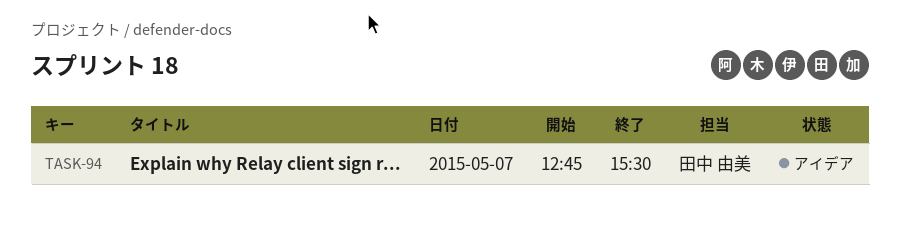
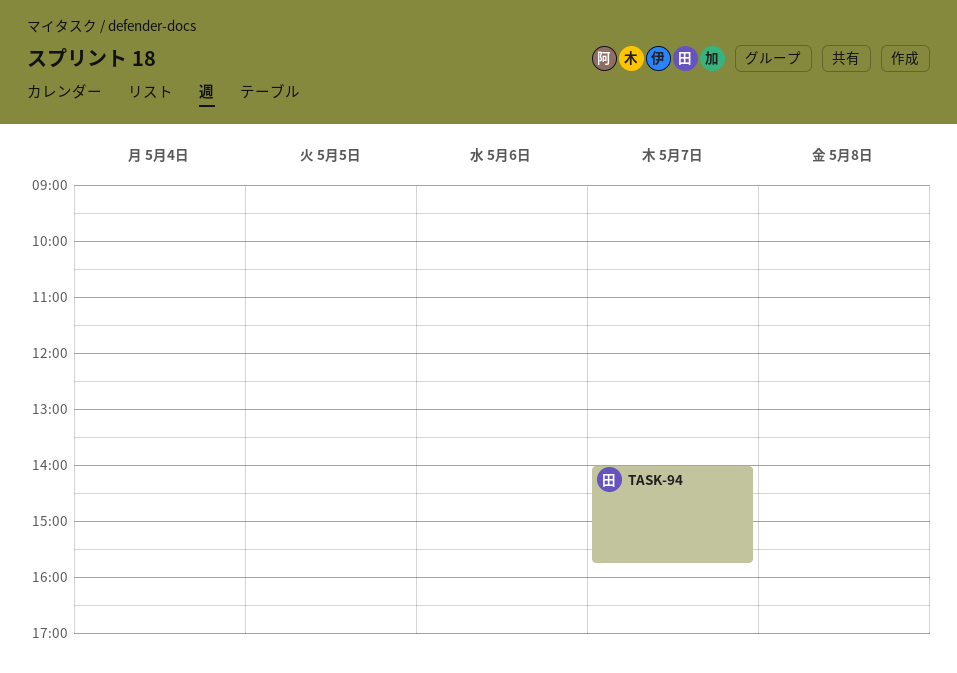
TASK-94, begins: 12:45 -> 14:00
TASK-94, ends: 15:30 -> 15:45

